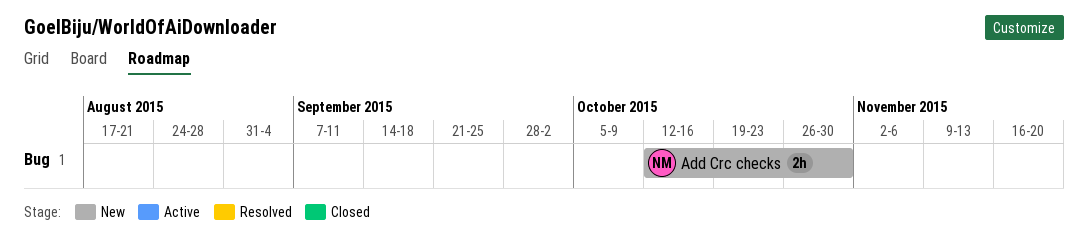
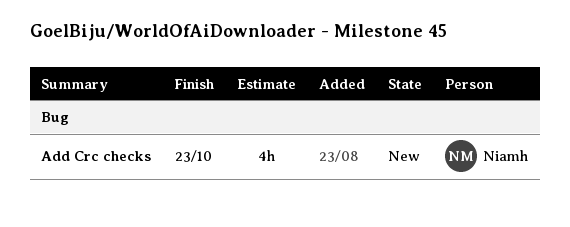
Add Crc checks, estimate: 2h -> 4h
Add Crc checks, due: Oct 30 -> Oct 23

